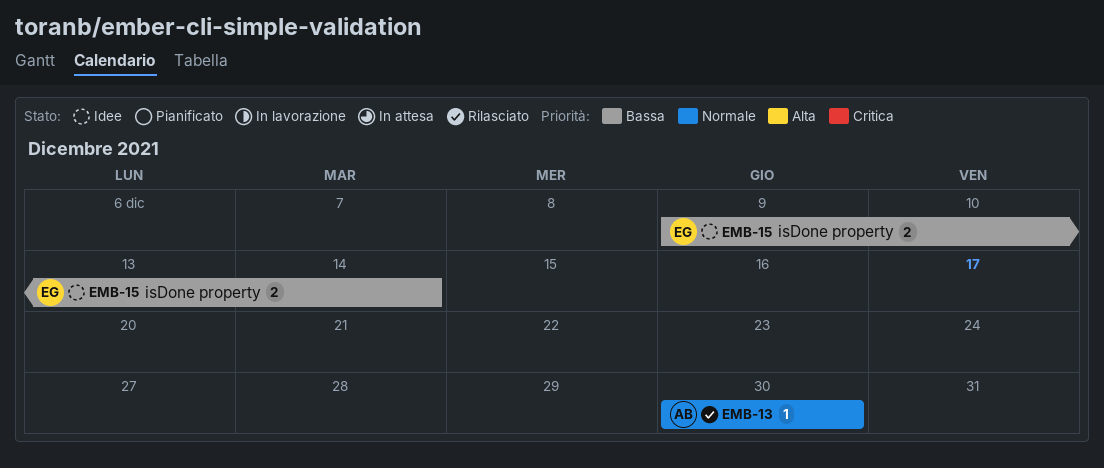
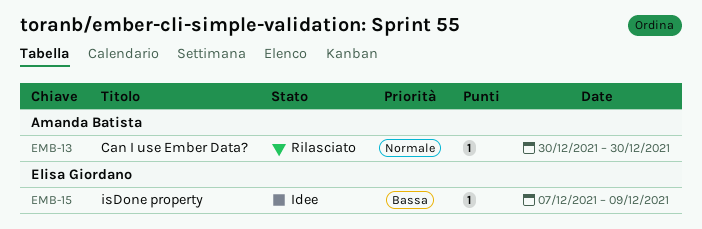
EMB-15, estimate: 2 -> 1
EMB-15, start: Dec 9 -> Dec 7
EMB-15, due: Dec 14 -> Dec 9

